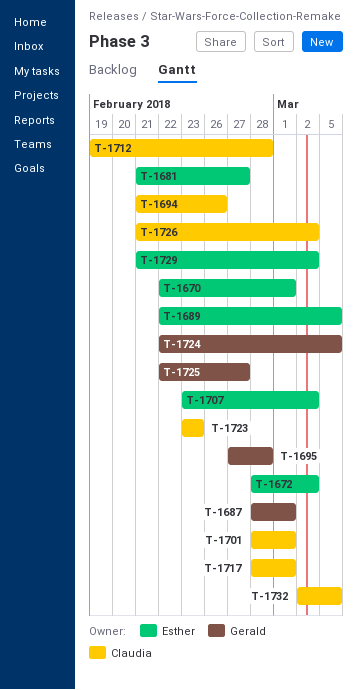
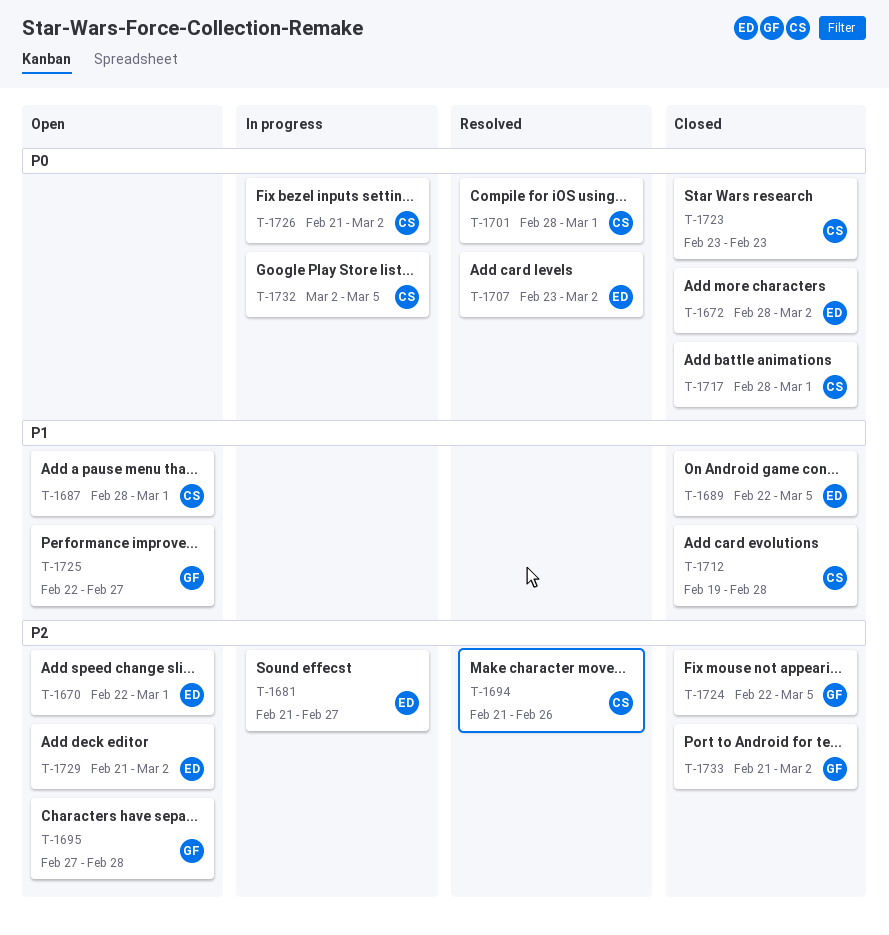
T-1687, owner: Gerald -> Claudia
T-1733: none -> present

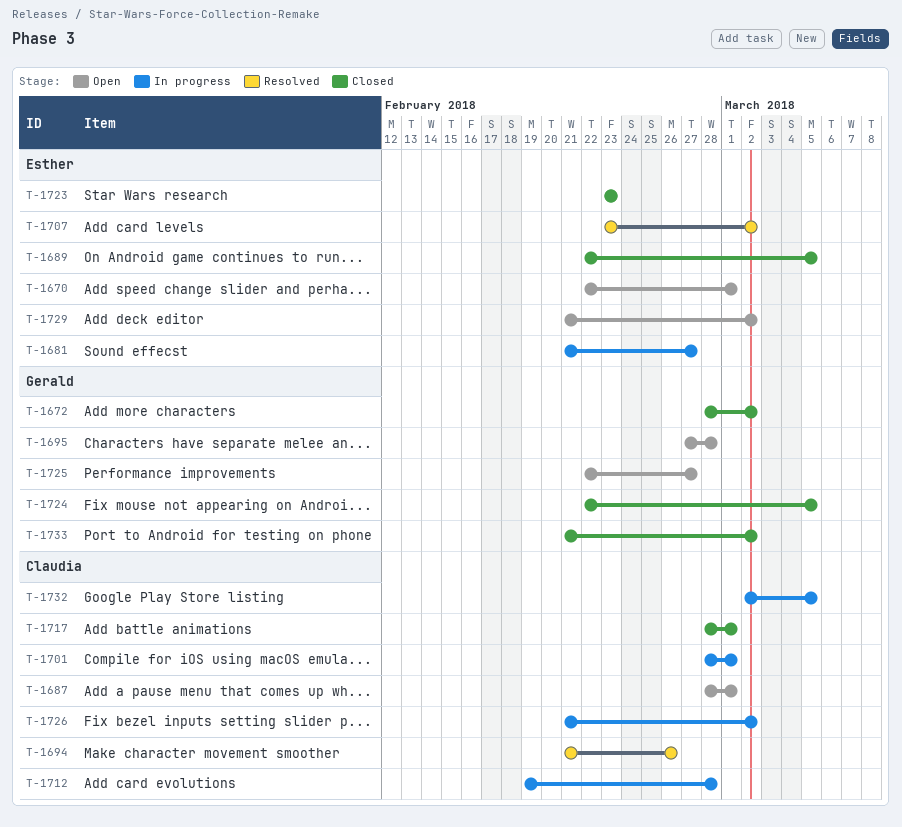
T-1672, owner: Esther -> Gerald
T-1701, status: Resolved -> In progress
T-1712, status: Closed -> In progress
T-1723, owner: Claudia -> Esther

